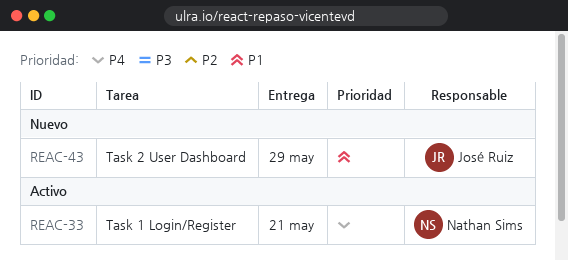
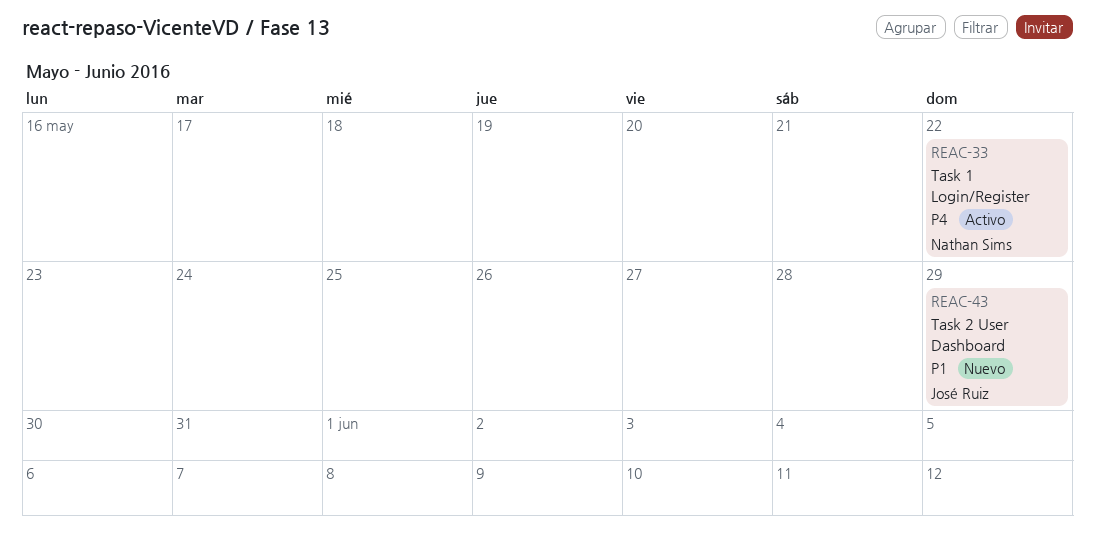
REAC-33, due: May 21 -> May 22

